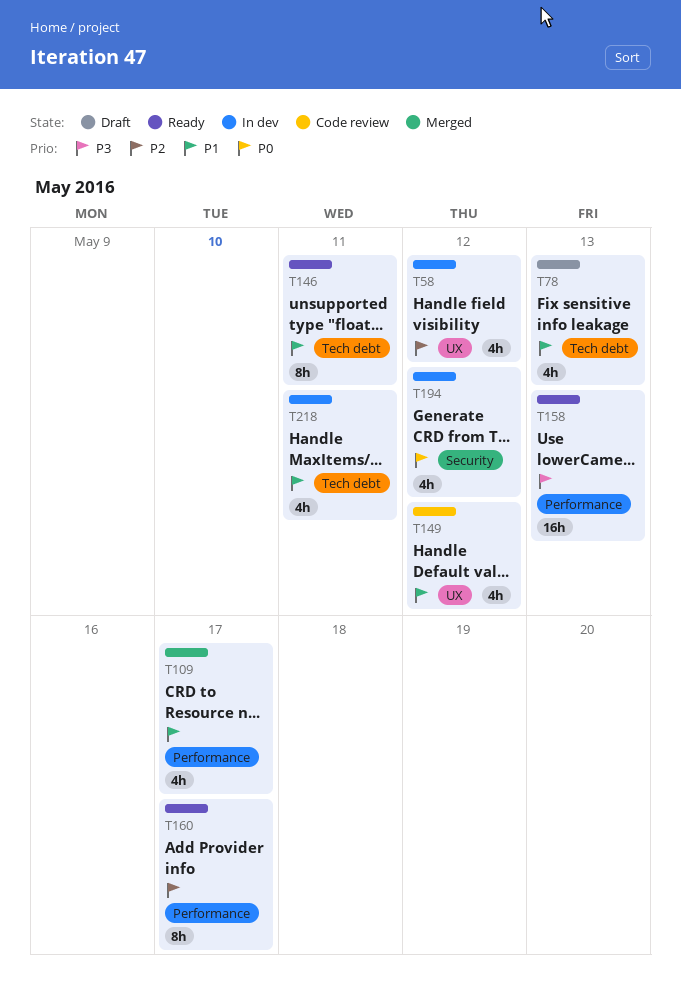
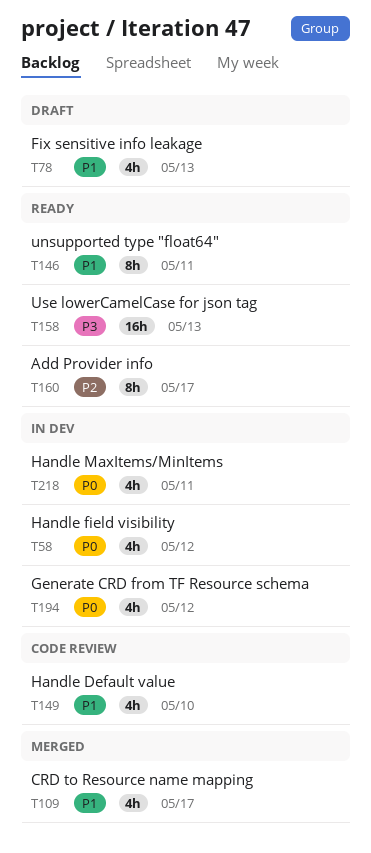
T58, priority: P2 -> P0
T149, due: May 12 -> May 10
T218, priority: P1 -> P0

